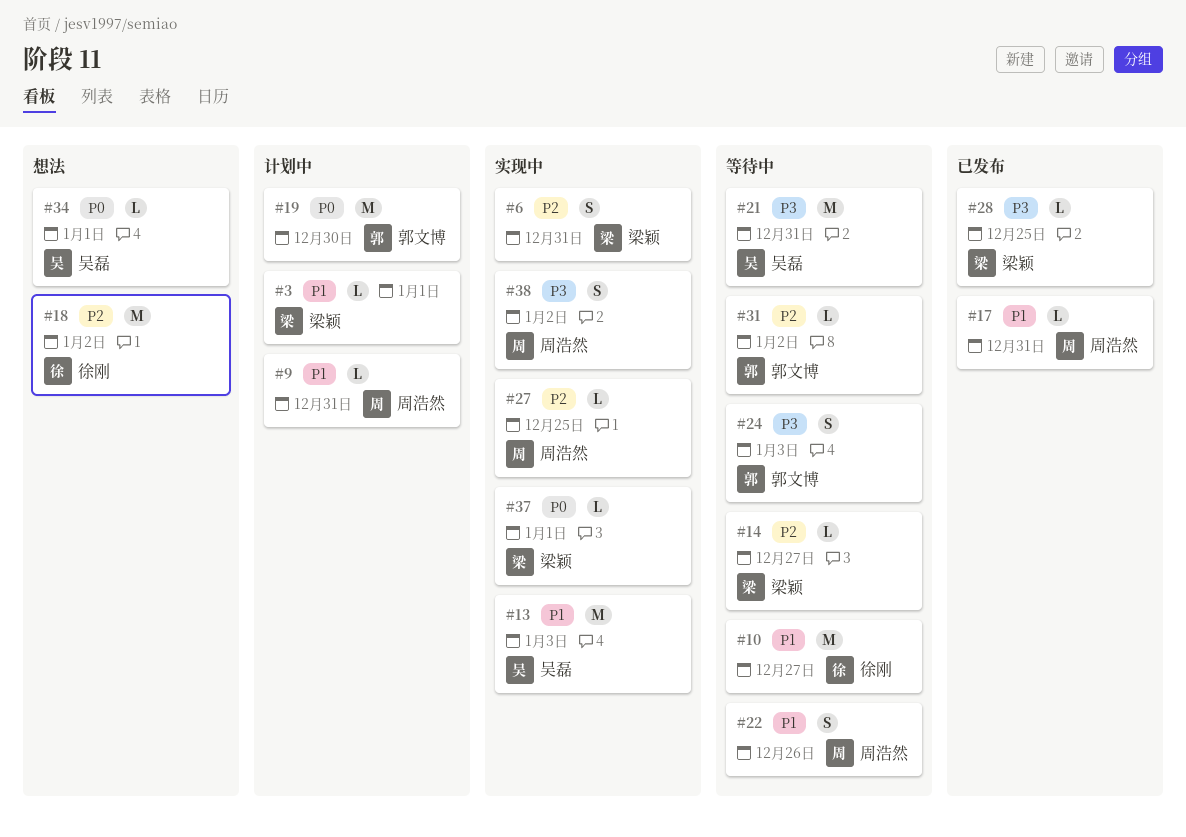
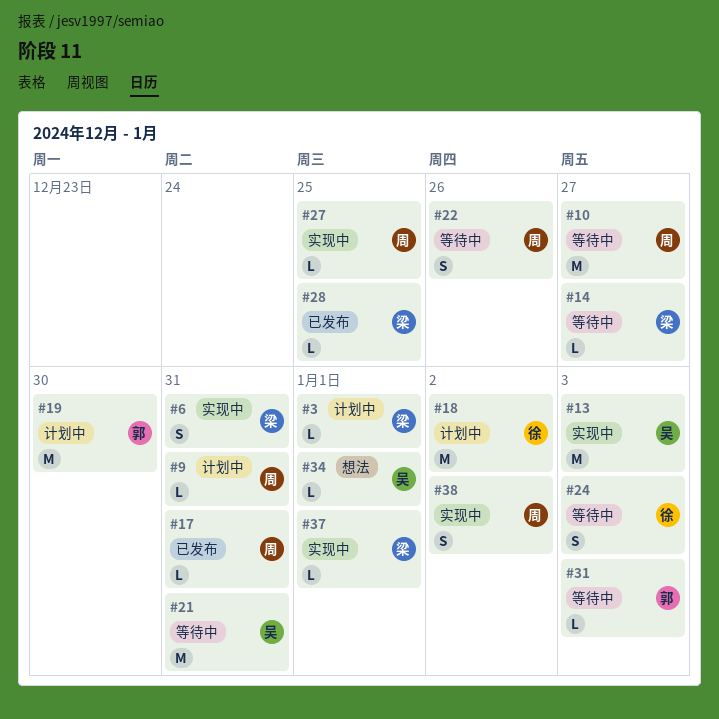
#10, owner: 徐刚 -> 周浩然
#18, status: 想法 -> 计划中
#24, owner: 郭文博 -> 徐刚
#31, due: Jan 2 -> Jan 3

